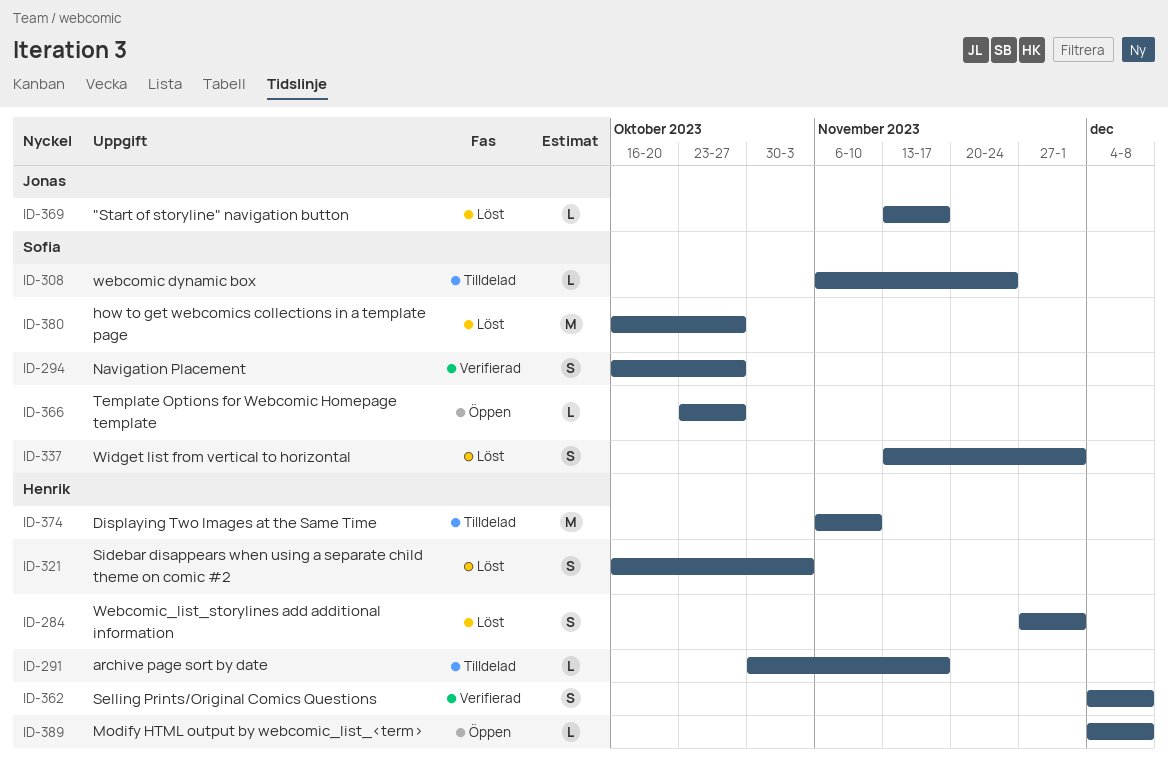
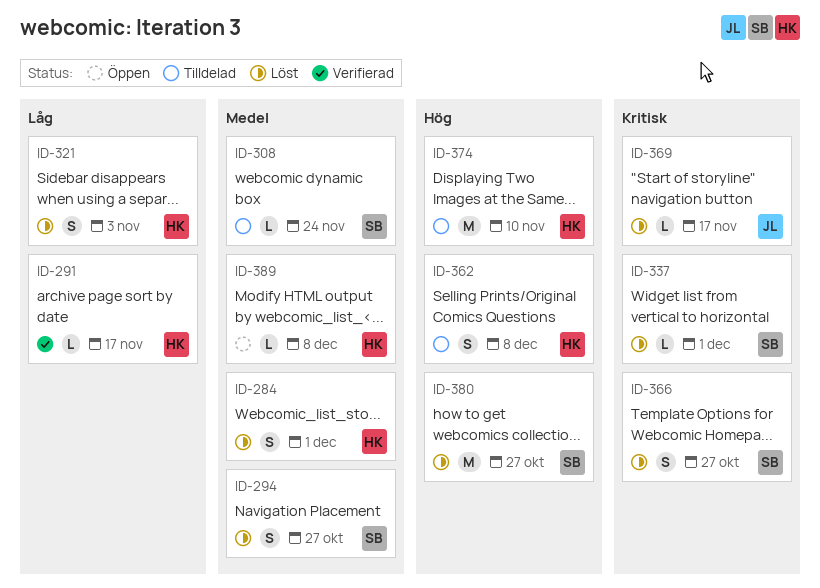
ID-291, status: Tilldelad -> Verifierad
ID-294, status: Verifierad -> Löst
ID-337, estimate: S -> L
ID-362, status: Verifierad -> Tilldelad
ID-366, status: Öppen -> Löst
ID-366, estimate: L -> S

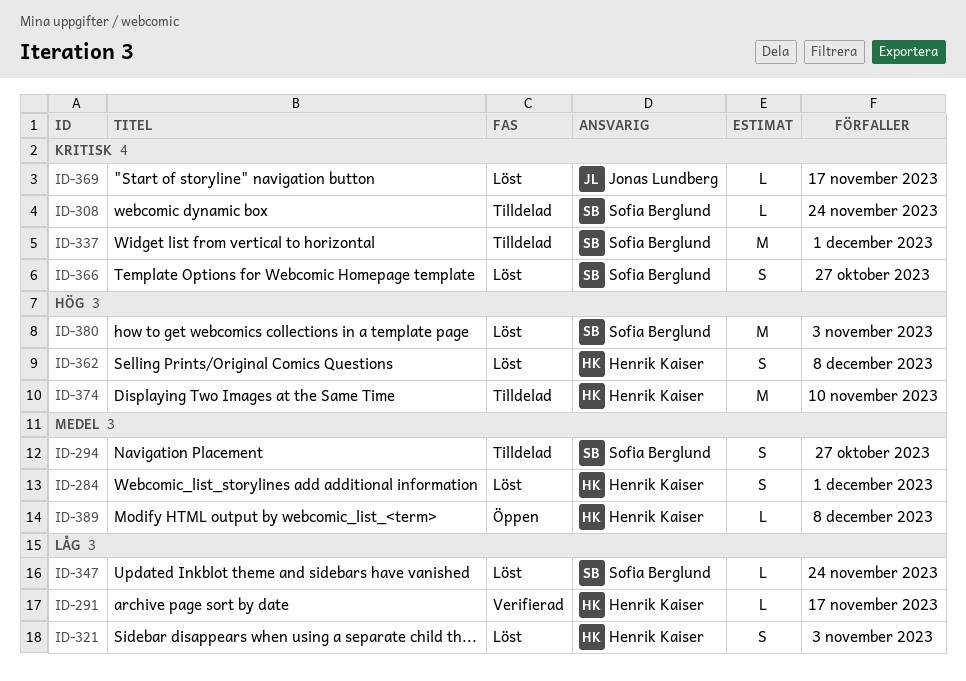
ID-294, status: Löst -> Tilldelad
ID-308, priority: Medel -> Kritisk
ID-337, status: Löst -> Tilldelad
ID-337, estimate: L -> M
ID-347: none -> present
ID-362, status: Tilldelad -> Löst
ID-380, due: Oct 27 -> Nov 3

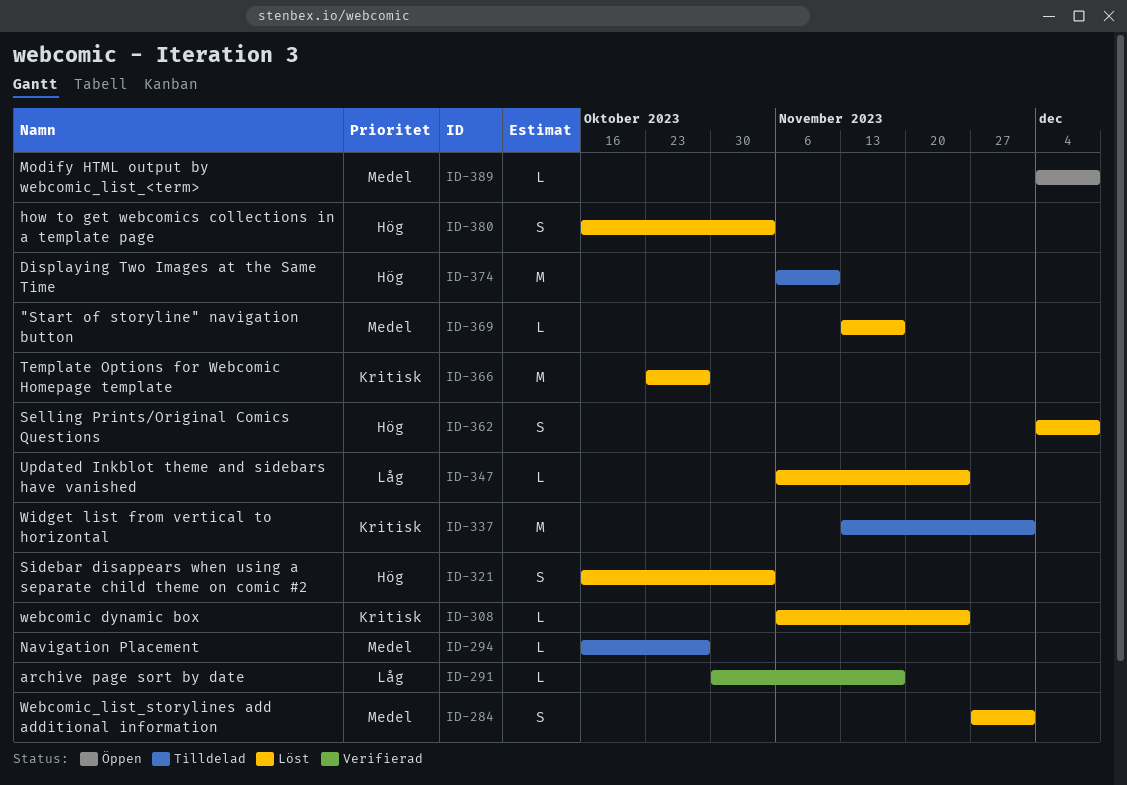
ID-294, estimate: S -> L
ID-308, status: Tilldelad -> Löst
ID-321, priority: Låg -> Hög
ID-366, estimate: S -> M
ID-369, priority: Kritisk -> Medel
ID-380, estimate: M -> S

